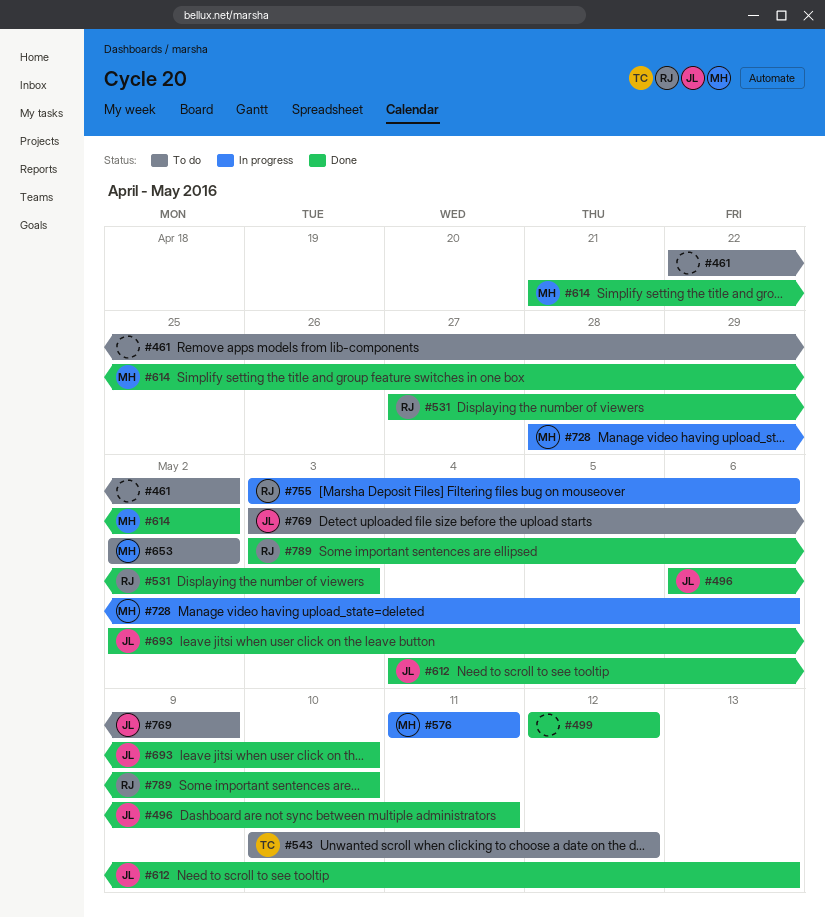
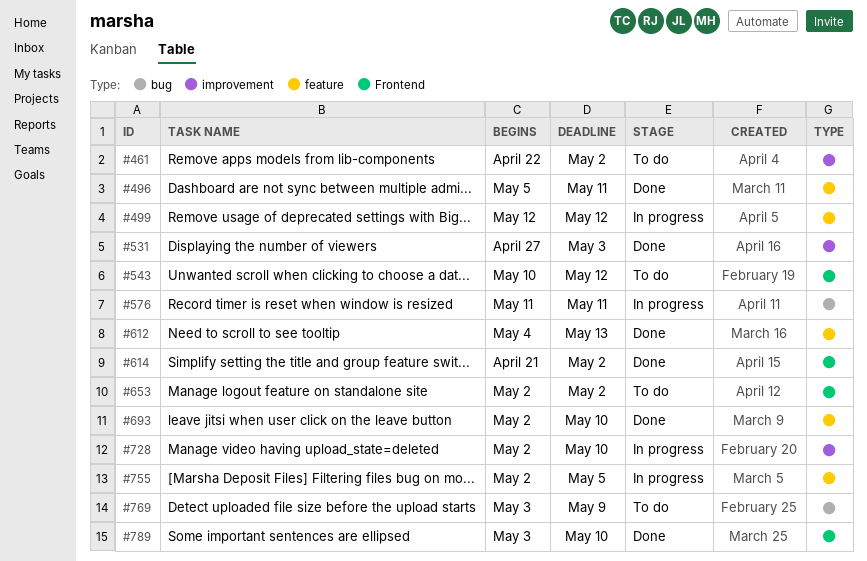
#496, start: May 6 -> May 5
#499, status: Done -> In progress
#728, start: Apr 28 -> May 2
#728, due: May 6 -> May 10
#755, start: May 3 -> May 2
#755, due: May 6 -> May 5

